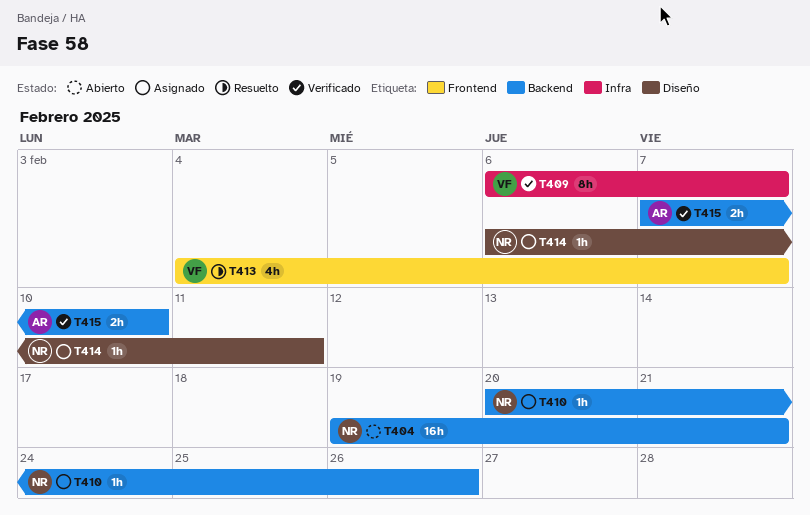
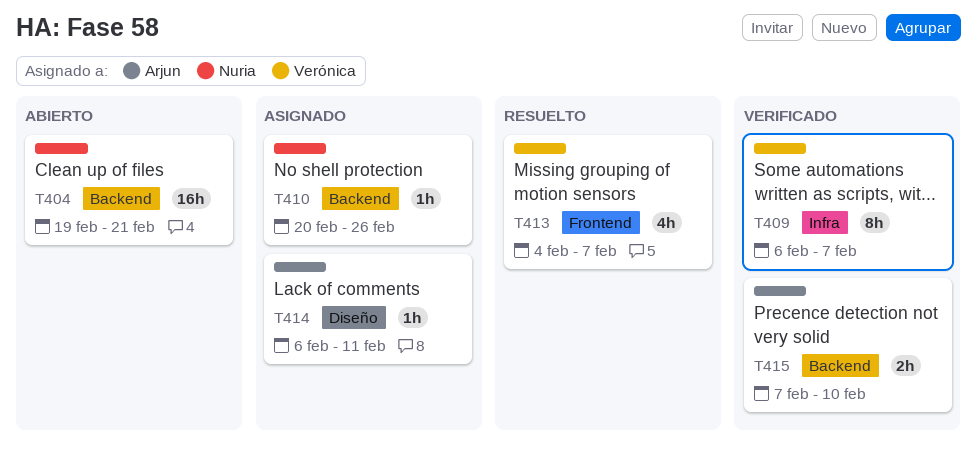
T414, owner: Nuria -> Arjun

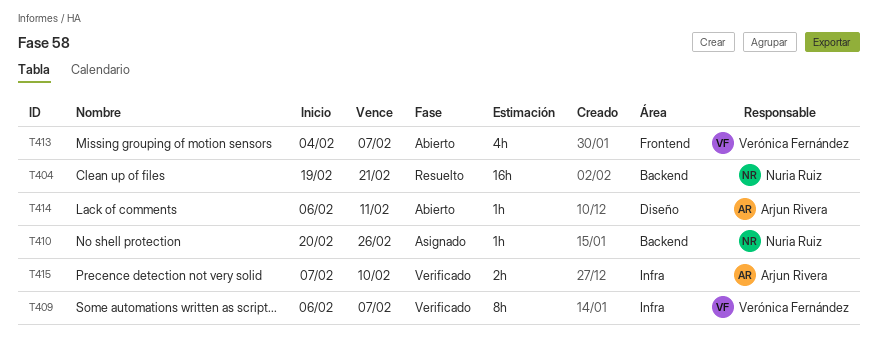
T404, status: Abierto -> Resuelto
T413, status: Resuelto -> Abierto
T414, status: Asignado -> Abierto
T415, label: Backend -> Infra

